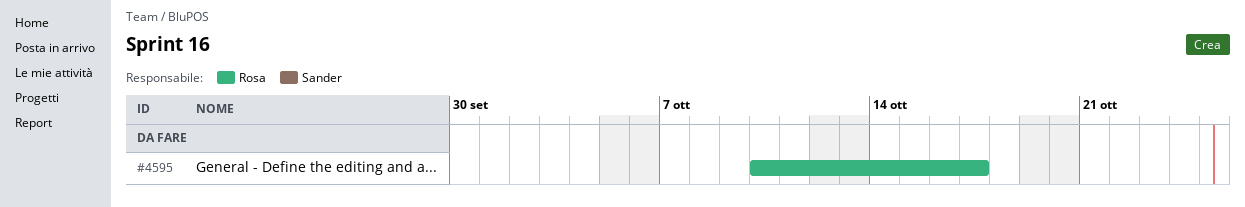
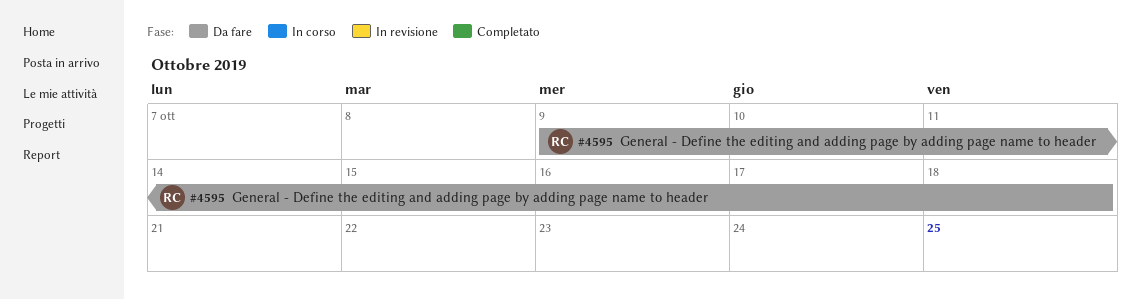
#4595, start: Oct 10 -> Oct 9
#4595, due: Oct 17 -> Oct 18

